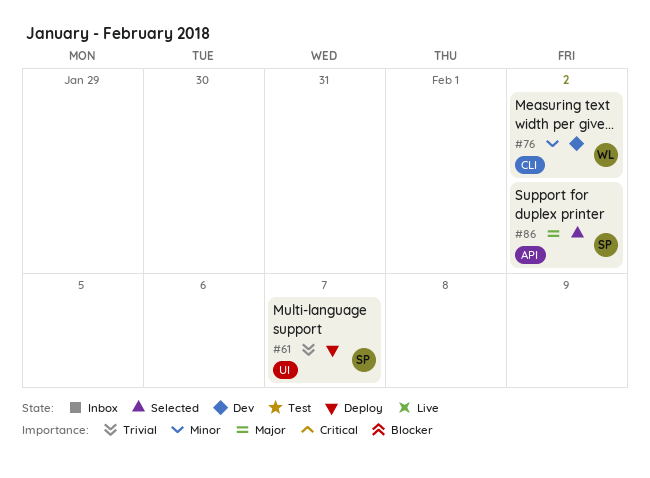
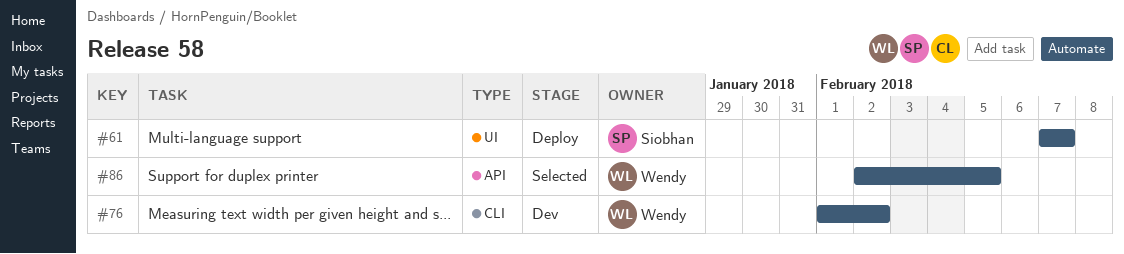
#86, owner: Siobhan -> Wendy
#86, due: Feb 2 -> Feb 5

